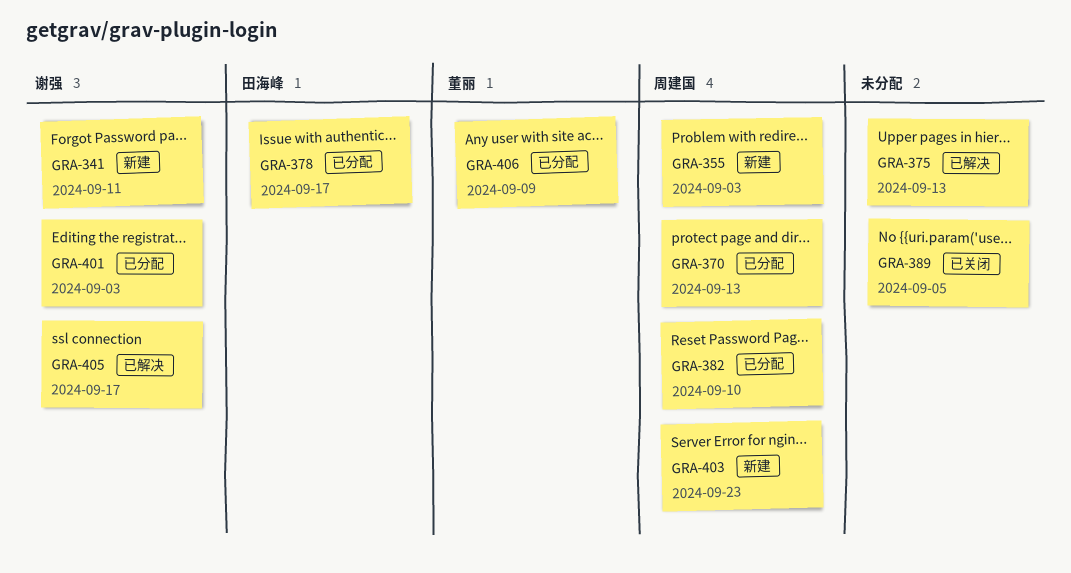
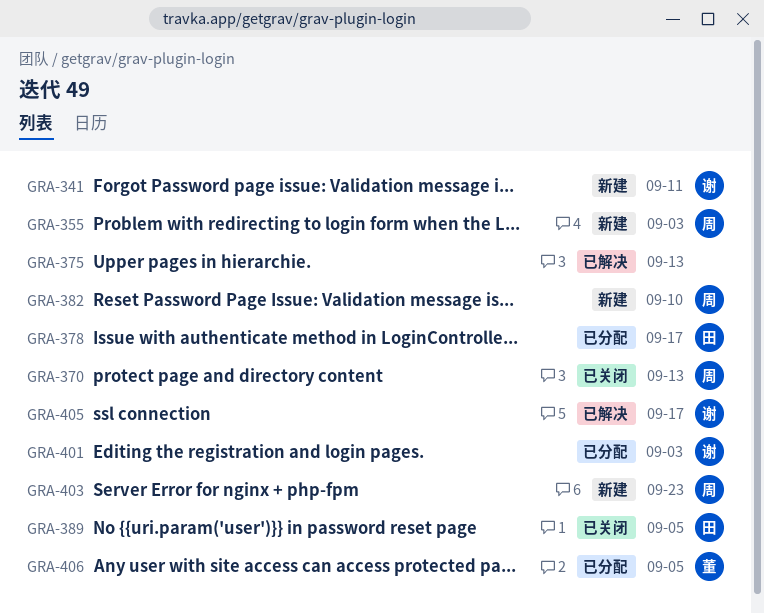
GRA-370, status: 已分配 -> 已关闭
GRA-382, status: 已分配 -> 新建
GRA-389, owner: none -> 田海峰
GRA-406, due: Sep 9 -> Sep 5

